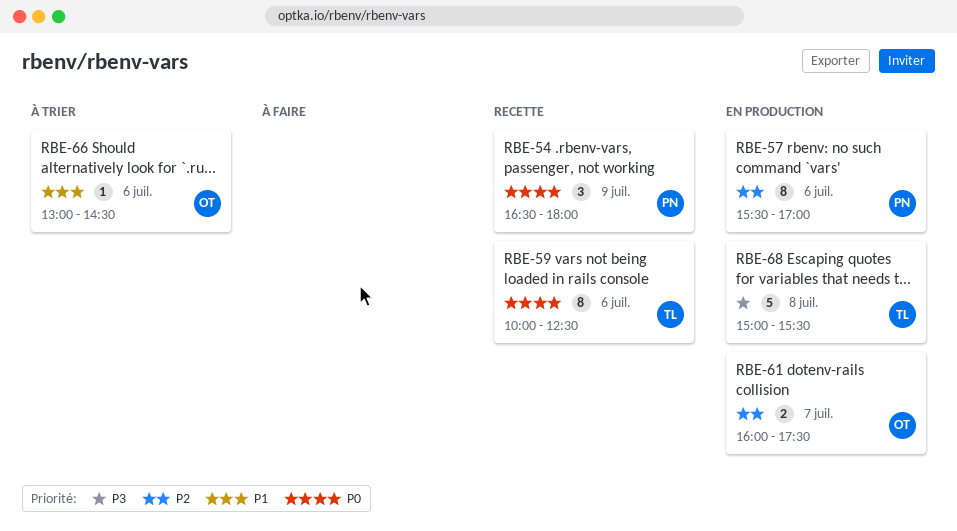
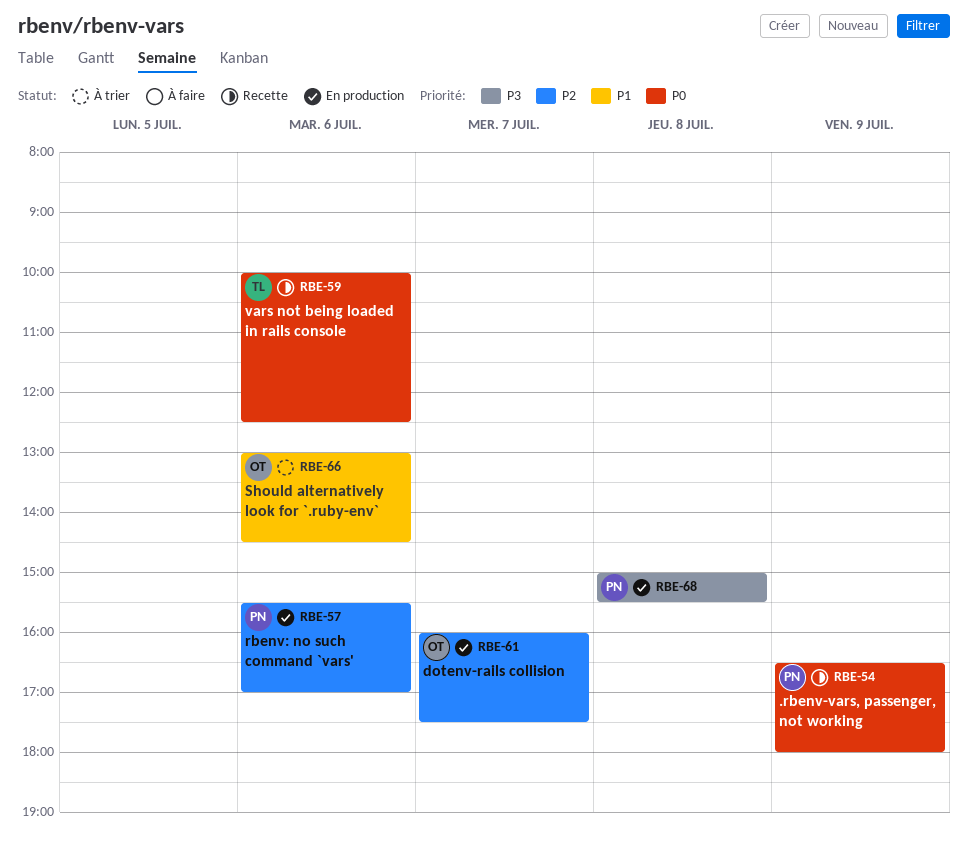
RBE-68, owner: TL -> PN

